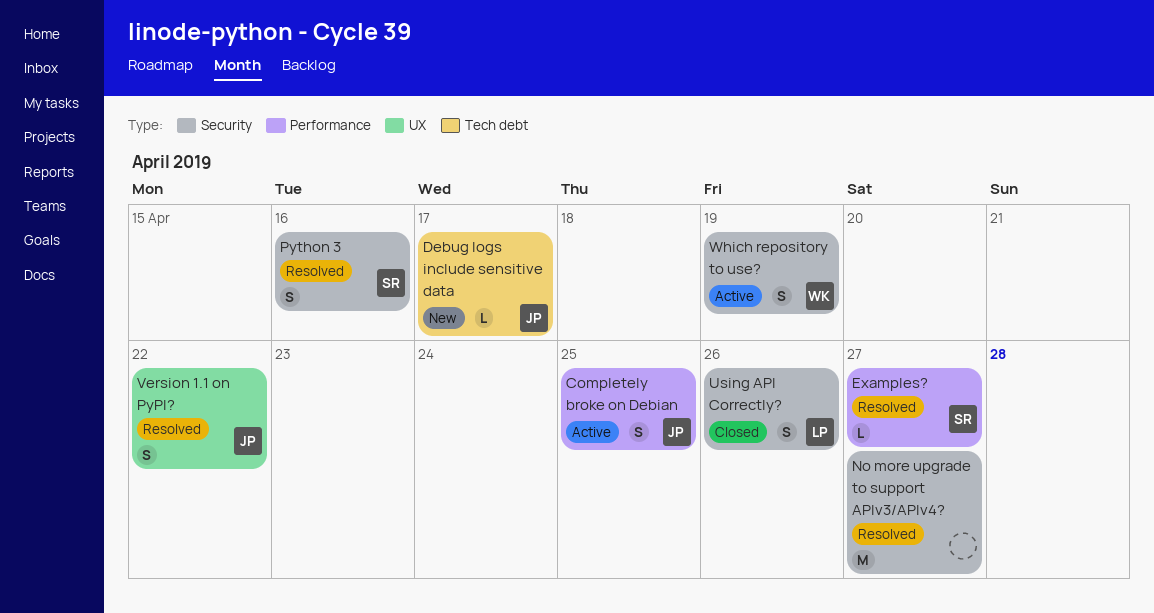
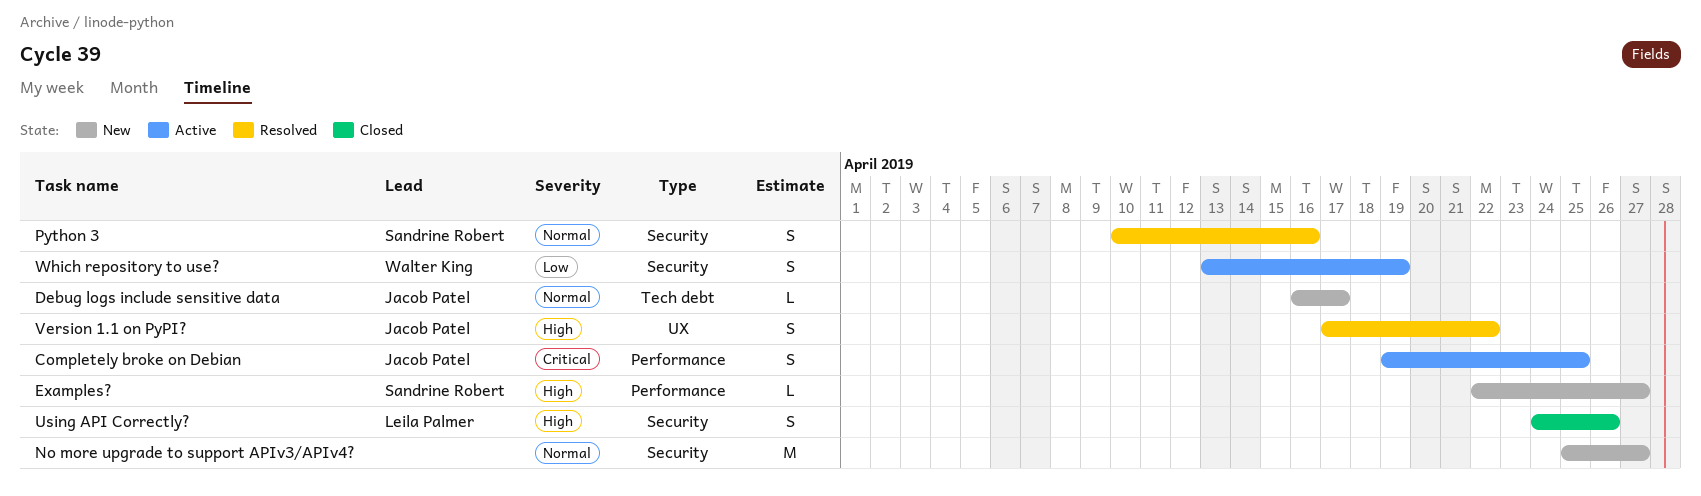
Examples?, status: Resolved -> New
No more upgrade to support APIv3/APIv4?, status: Resolved -> New

